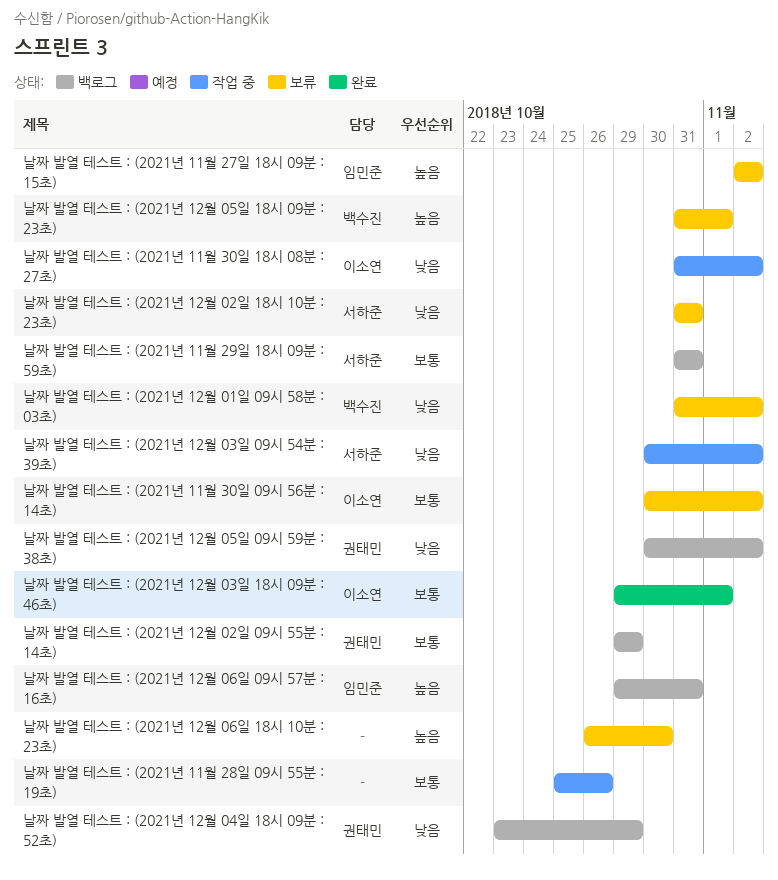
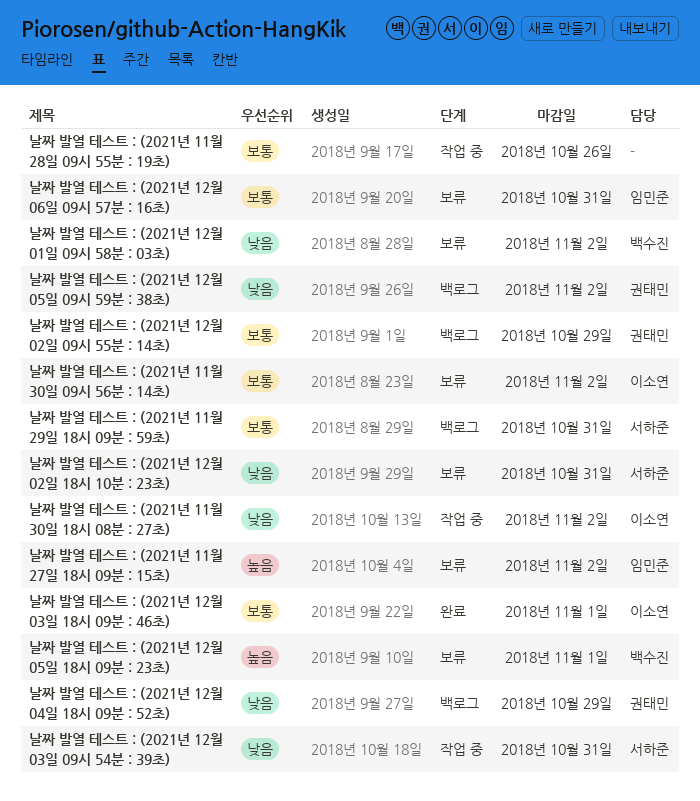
날짜 발열 테스트 : (2021년 12월 03일 09시 54분 : 39초), due: Nov 2 -> Oct 31
날짜 발열 테스트 : (2021년 12월 06일 09시 57분 : 16초), status: 백로그 -> 보류
날짜 발열 테스트 : (2021년 12월 06일 09시 57분 : 16초), priority: 높음 -> 보통
날짜 발열 테스트 : (2021년 12월 06일 18시 10분 : 23초): present -> none

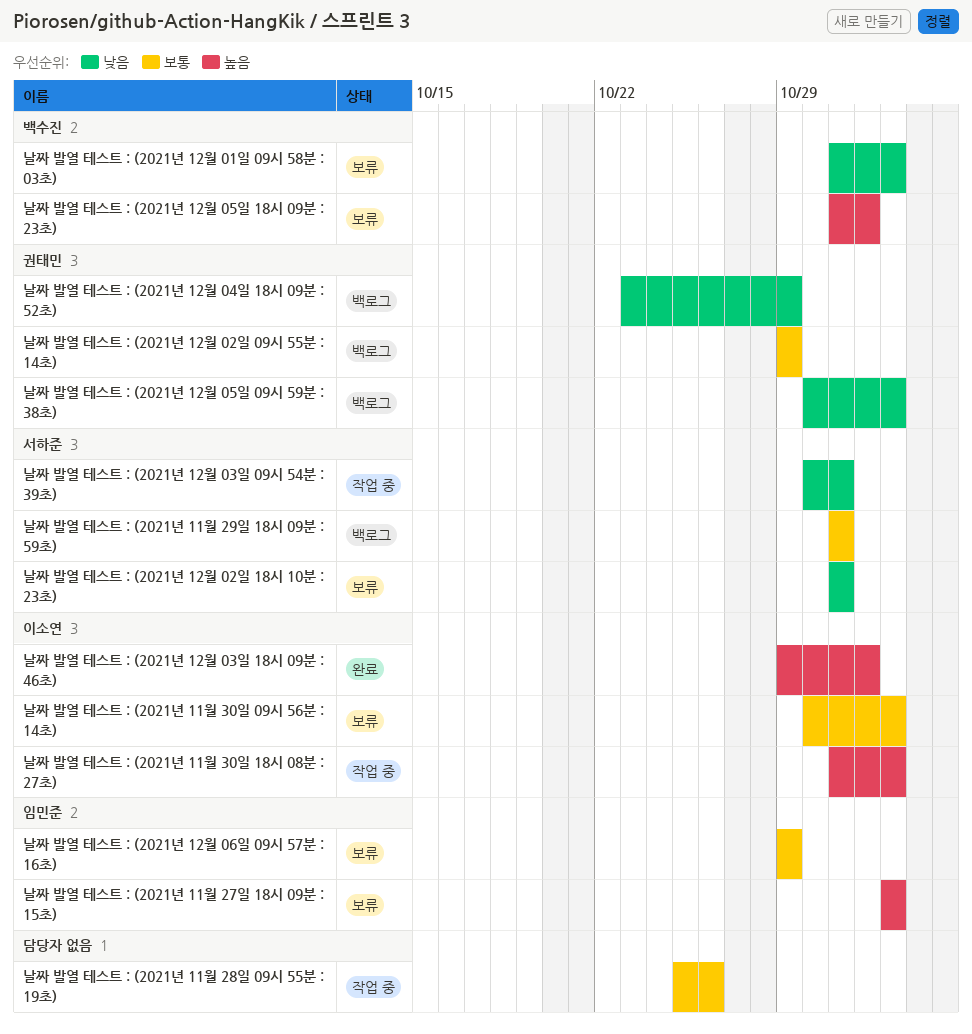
날짜 발열 테스트 : (2021년 11월 30일 18시 08분 : 27초), priority: 낮음 -> 높음
날짜 발열 테스트 : (2021년 12월 03일 18시 09분 : 46초), priority: 보통 -> 높음
날짜 발열 테스트 : (2021년 12월 06일 09시 57분 : 16초), due: Oct 31 -> Oct 29

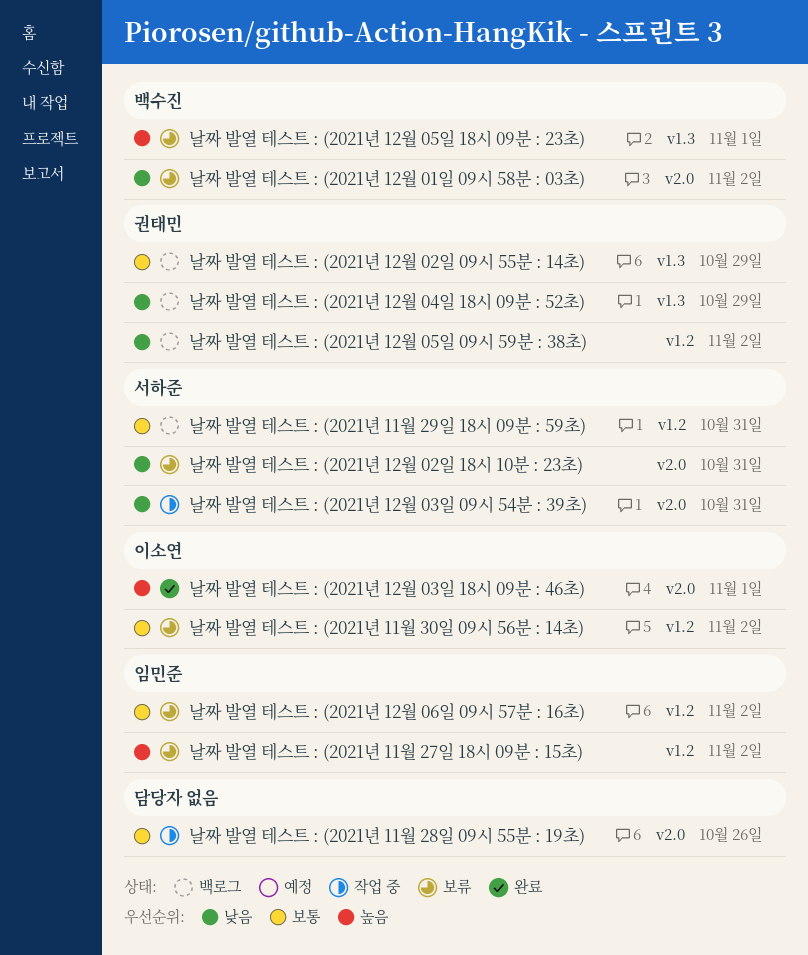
날짜 발열 테스트 : (2021년 11월 30일 18시 08분 : 27초): present -> none
날짜 발열 테스트 : (2021년 12월 06일 09시 57분 : 16초), due: Oct 29 -> Nov 2

